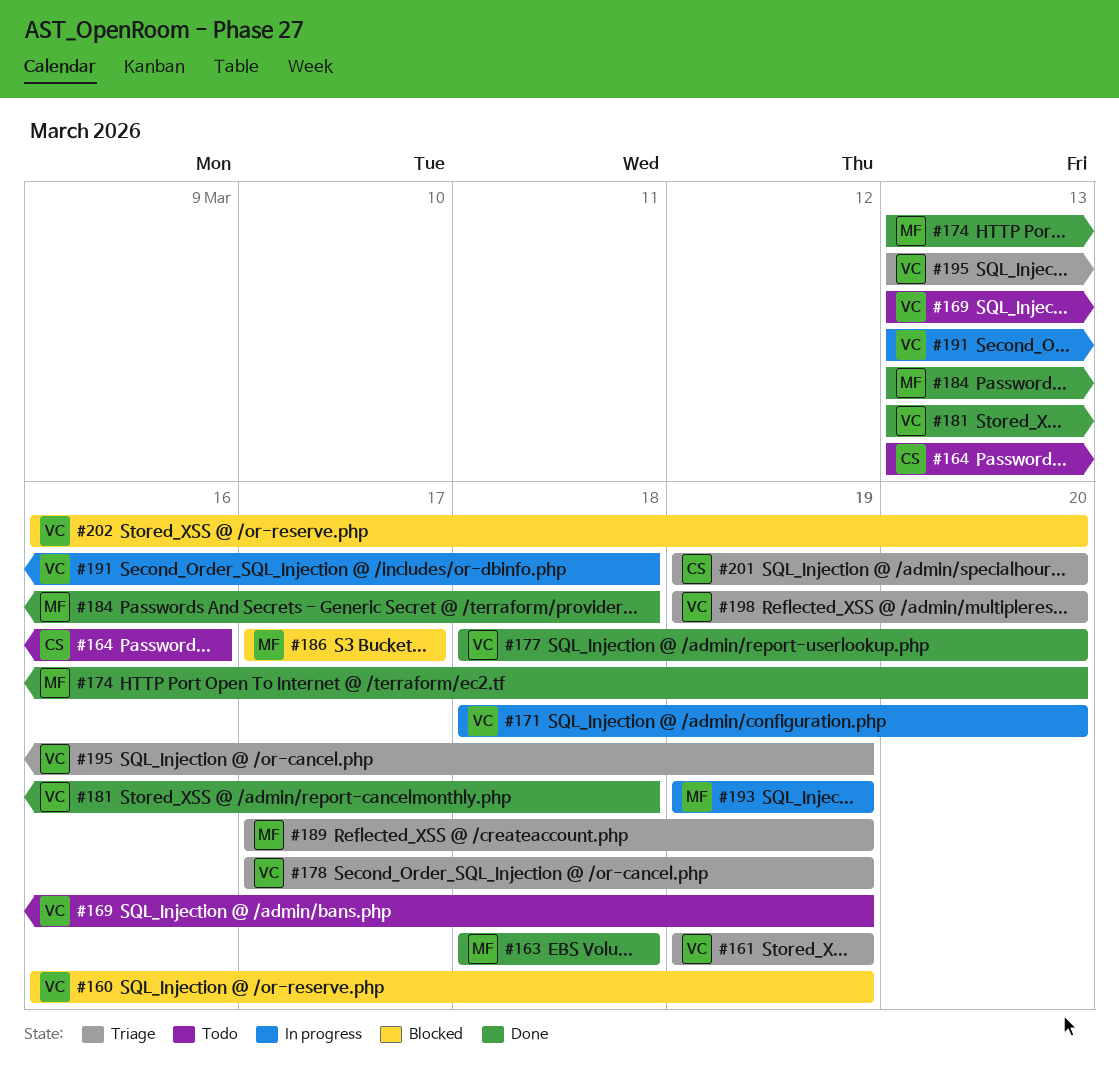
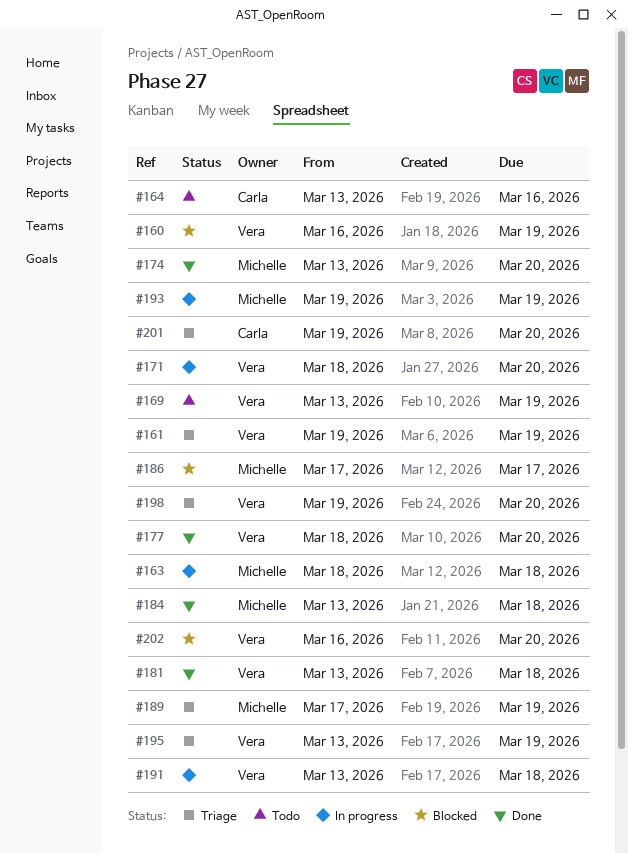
#163, status: Done -> In progress
#178: present -> none

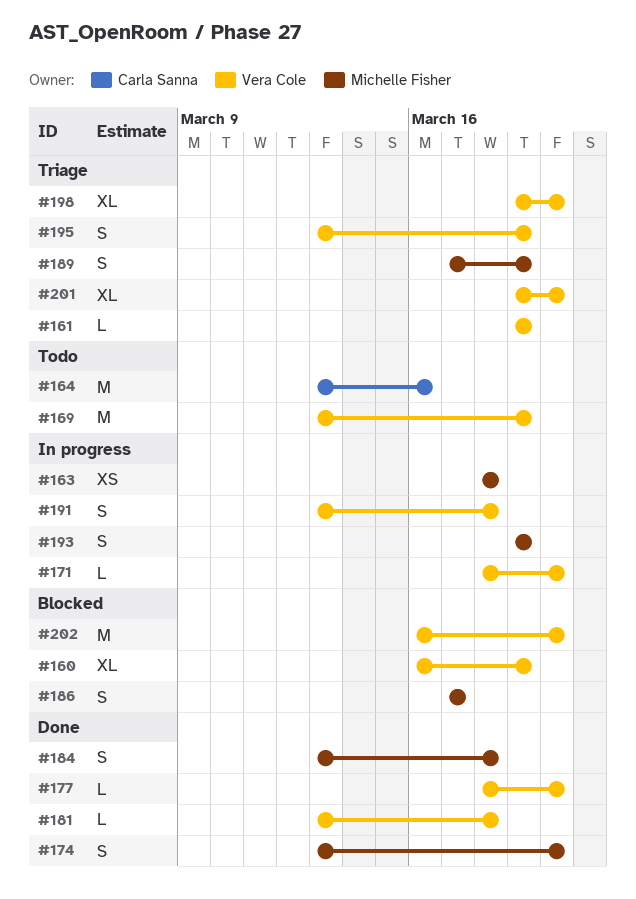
#201, owner: Carla Sanna -> Vera Cole

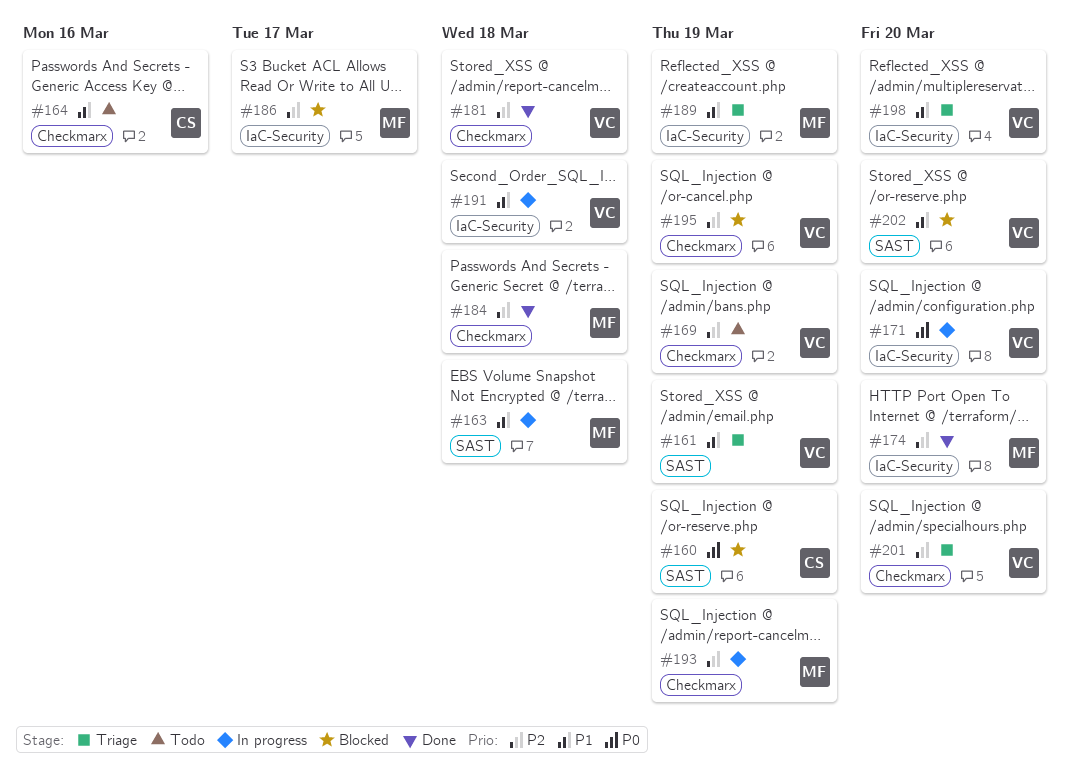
#160, owner: Vera Cole -> Carla Sanna
#177: present -> none
#195, status: Triage -> Blocked

